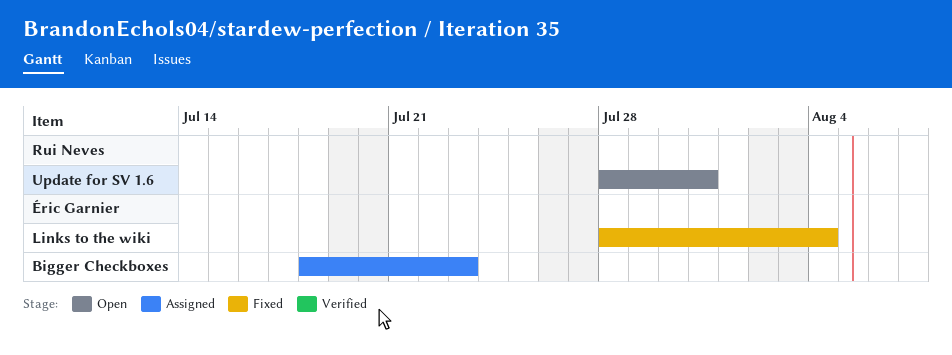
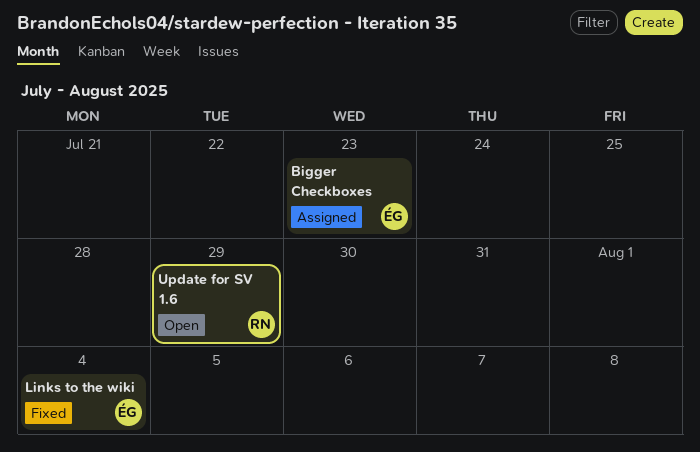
Update for SV 1.6, due: Jul 31 -> Jul 29

